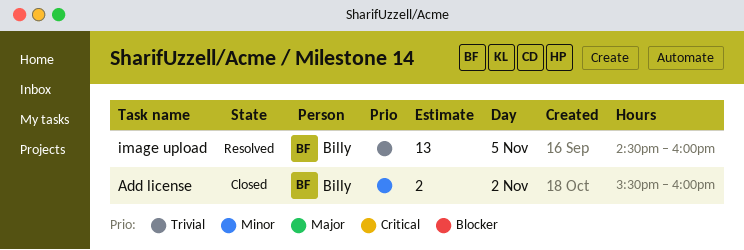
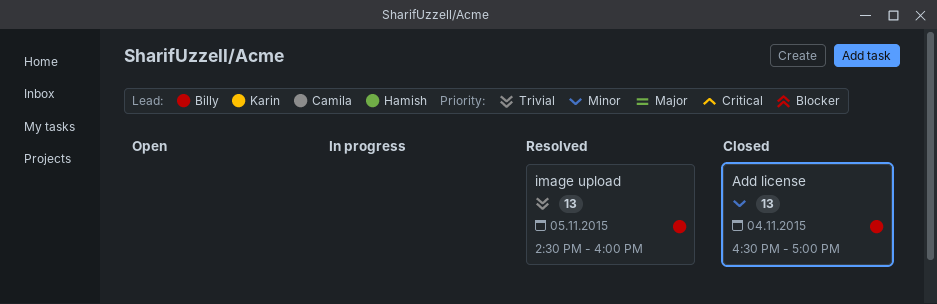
Add license, estimate: 2 -> 13
Add license, day: Nov 2 -> Nov 4
Add license, begins: 15:30 -> 16:30
Add license, ends: 16:00 -> 17:00

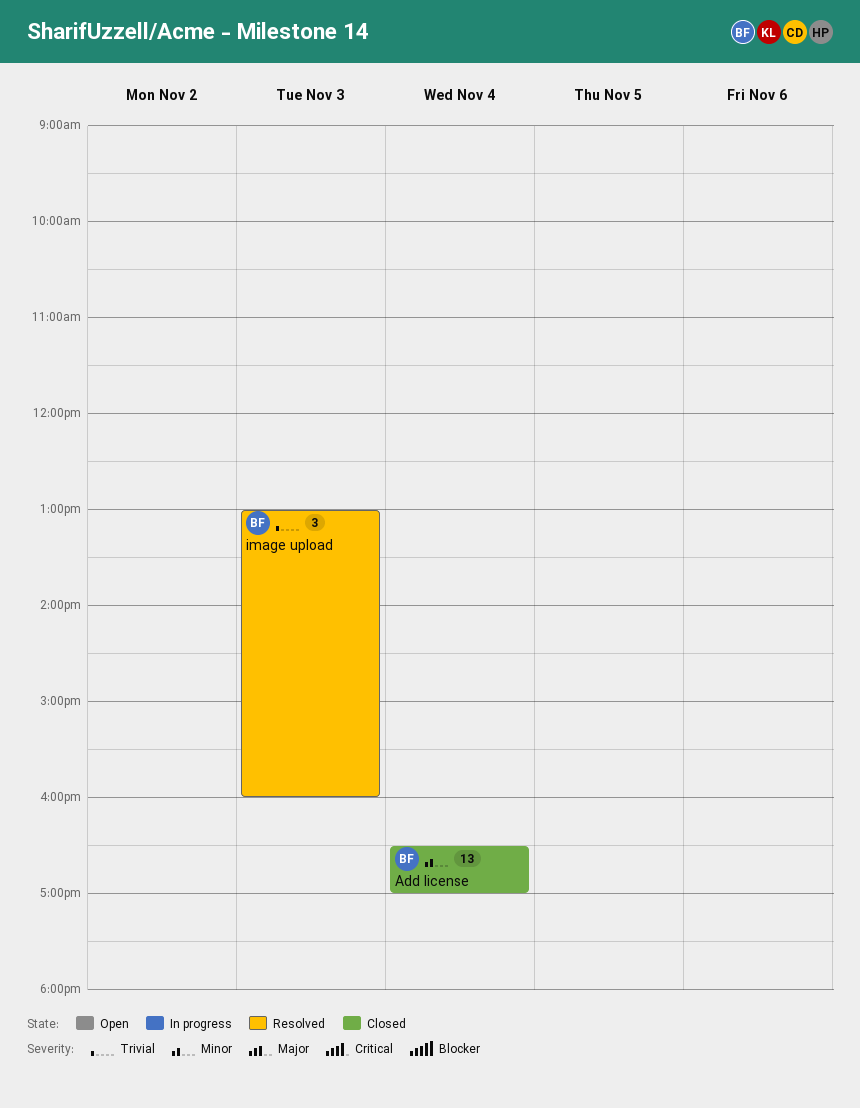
image upload, estimate: 13 -> 3
image upload, day: Nov 5 -> Nov 3
image upload, begins: 14:30 -> 13:00

